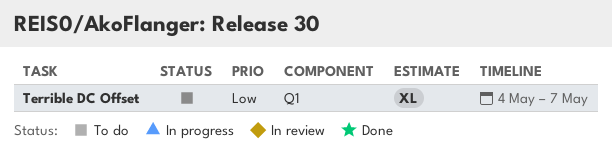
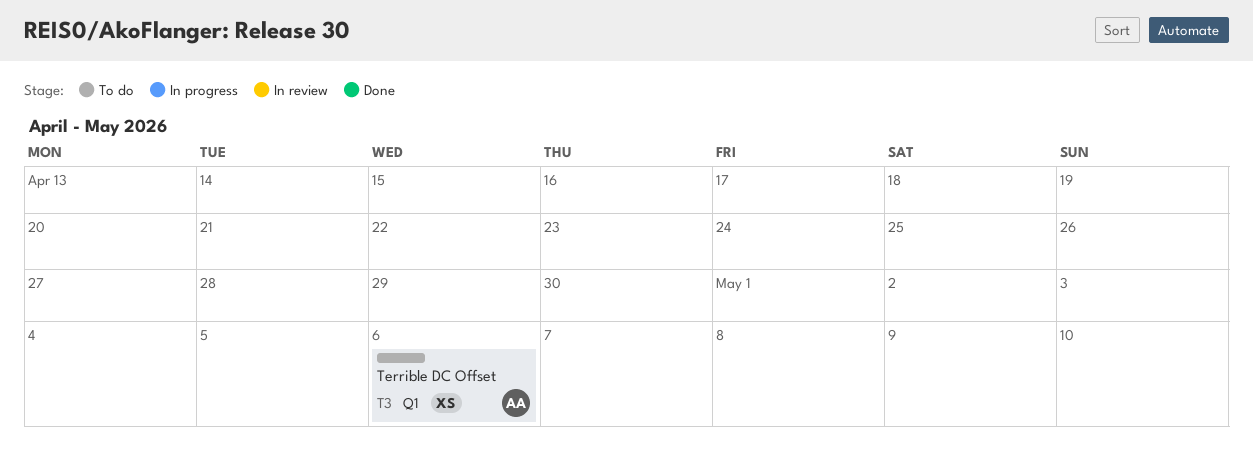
Terrible DC Offset, estimate: XL -> XS
Terrible DC Offset, due: May 7 -> May 6

